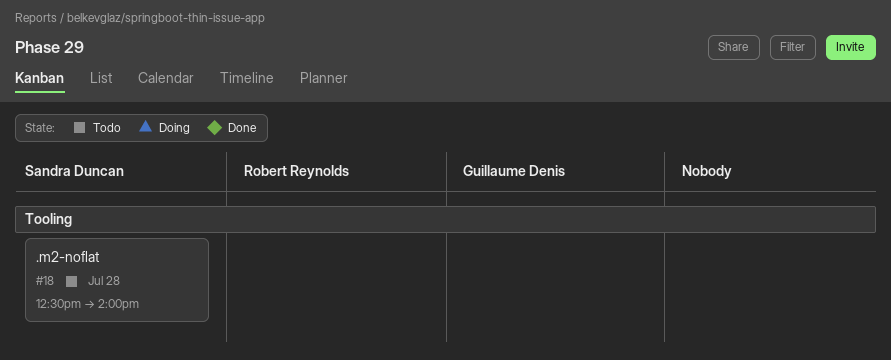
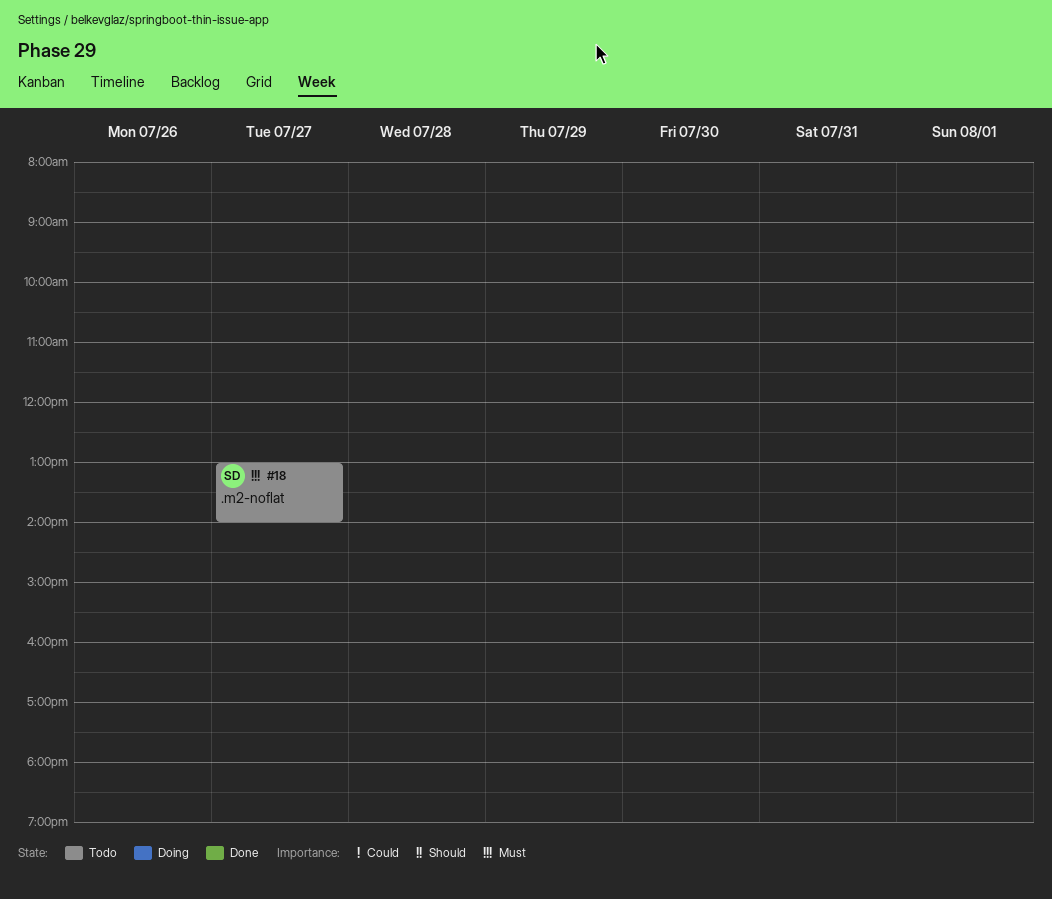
#18, day: Jul 28 -> Jul 27
#18, begins: 12:30 -> 13:00

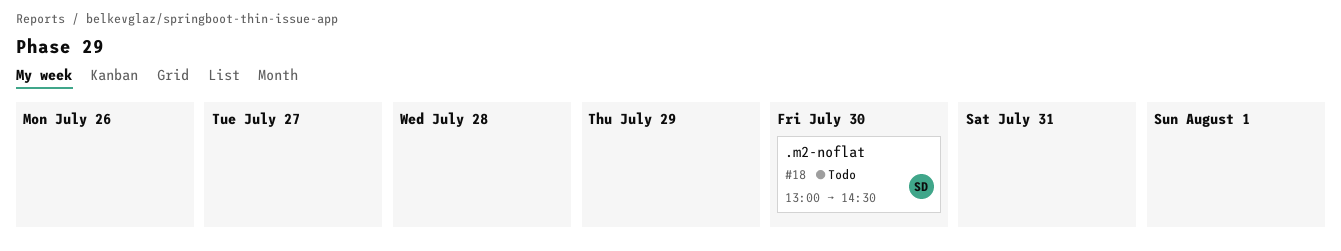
#18, day: Jul 27 -> Jul 30
#18, ends: 14:00 -> 14:30

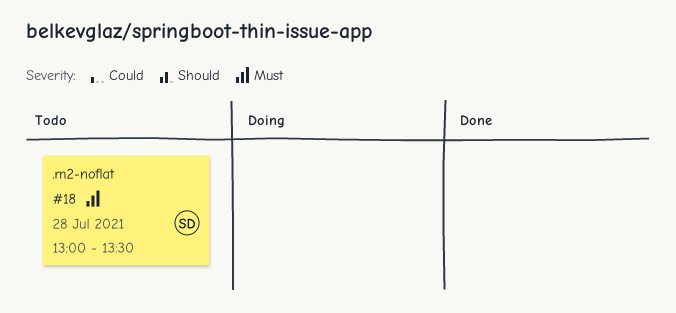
#18, day: Jul 30 -> Jul 28
#18, ends: 14:30 -> 13:30

